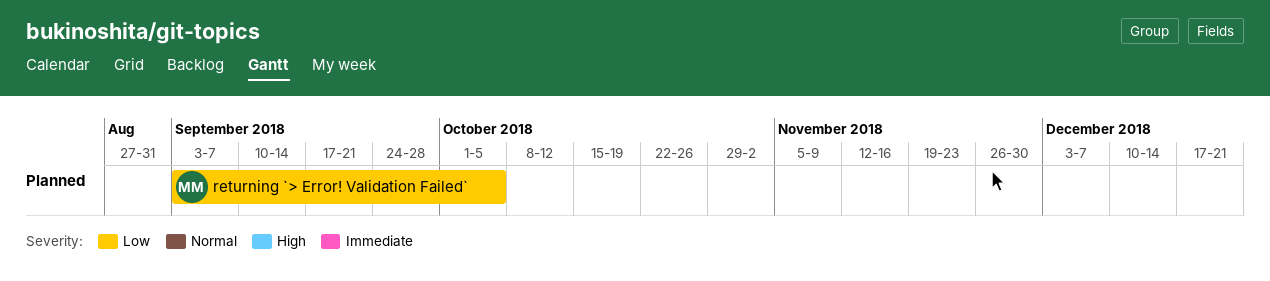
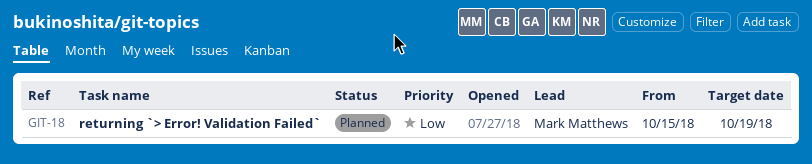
returning `> Error! Validation Failed`, start: Sep 3 -> Oct 15
returning `> Error! Validation Failed`, due: Oct 5 -> Oct 19

